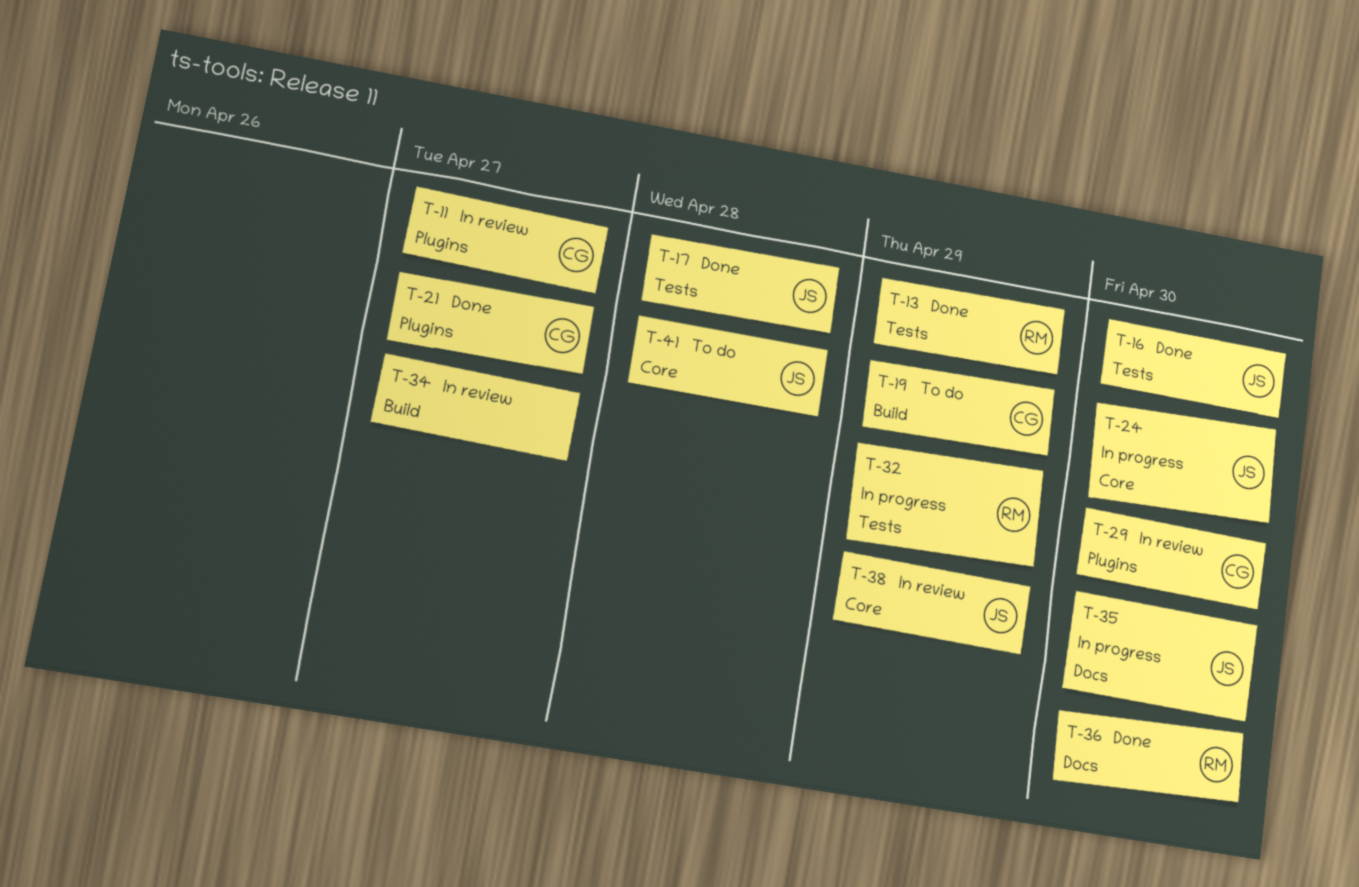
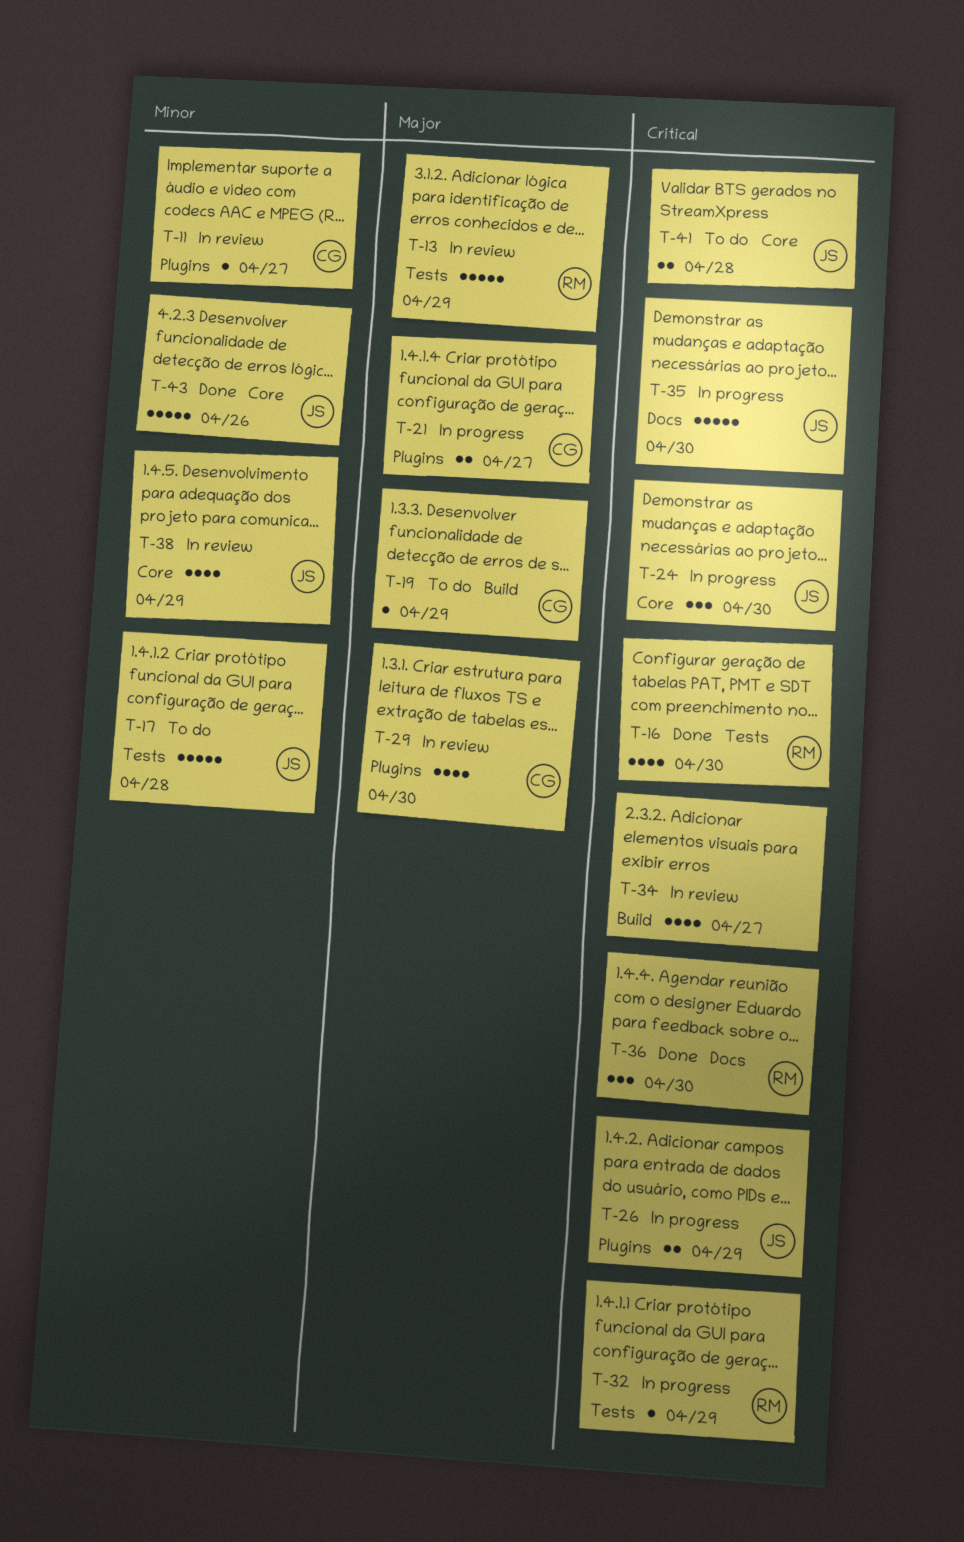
T-13, status: Done -> In review
T-16, owner: JS -> RM
T-17, status: Done -> To do
T-21, status: Done -> In progress
T-26: none -> present
T-43: none -> present

